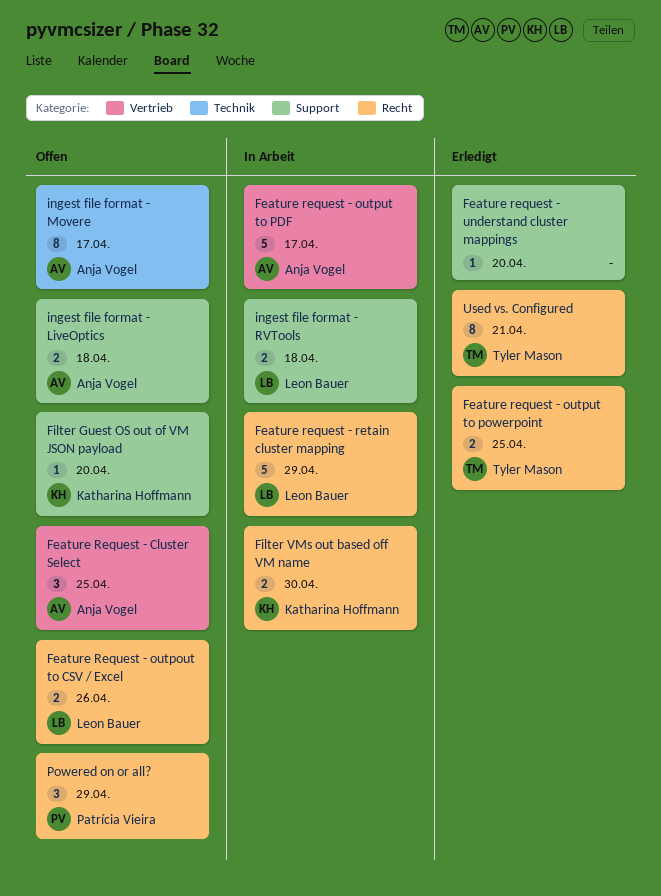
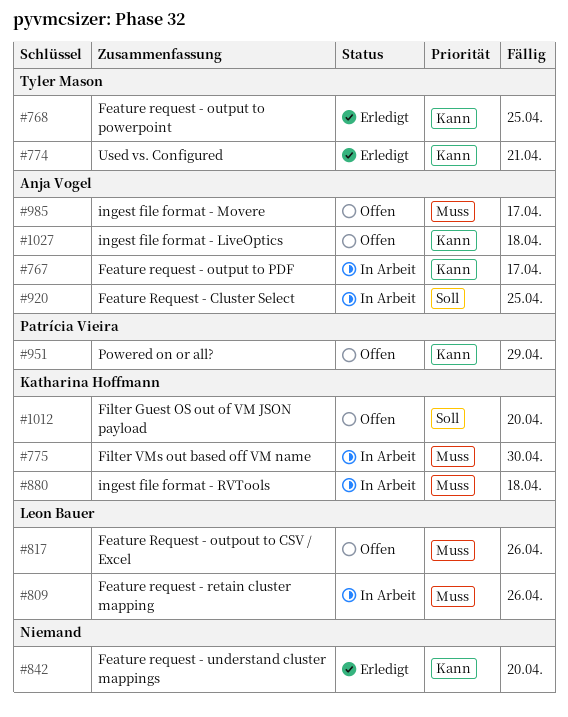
Feature Request - Cluster Select, status: Offen -> In Arbeit
Feature request - retain cluster mapping, due: Apr 29 -> Apr 26
ingest file format - RVTools, owner: Leon Bauer -> Katharina Hoffmann

